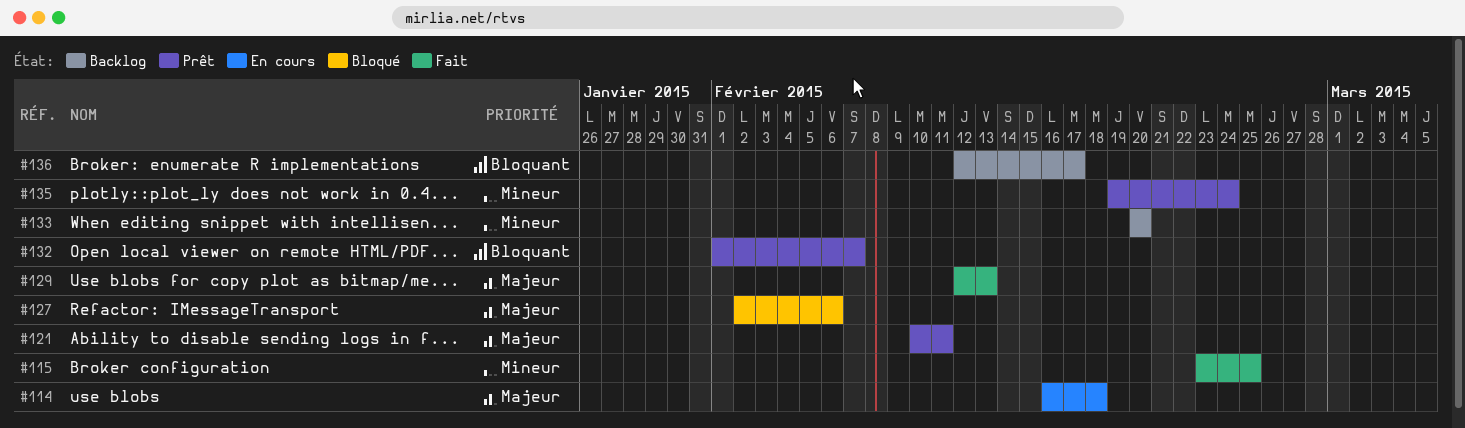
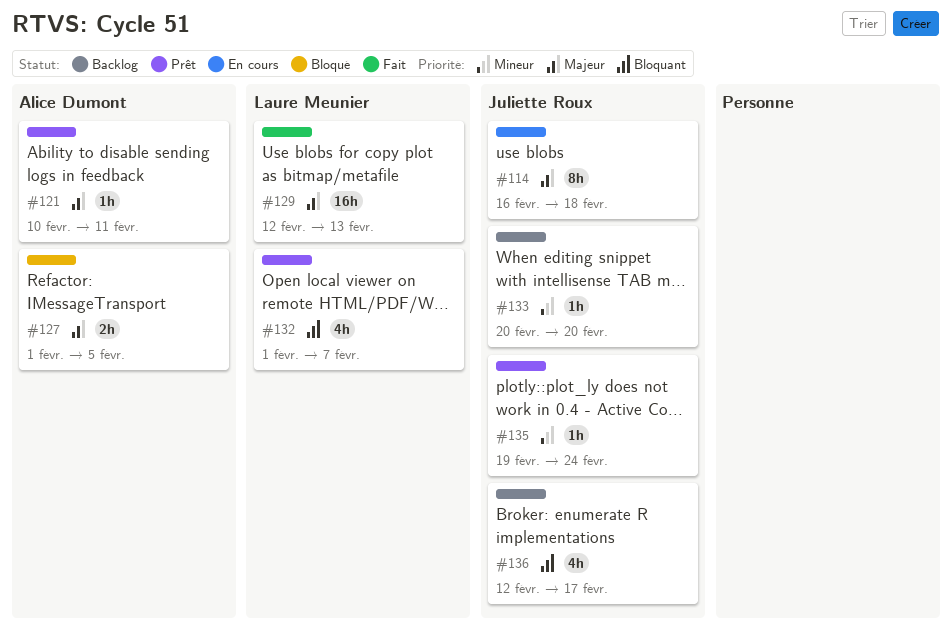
#115: present -> none
#127, start: Feb 2 -> Feb 1
#127, due: Feb 6 -> Feb 5

